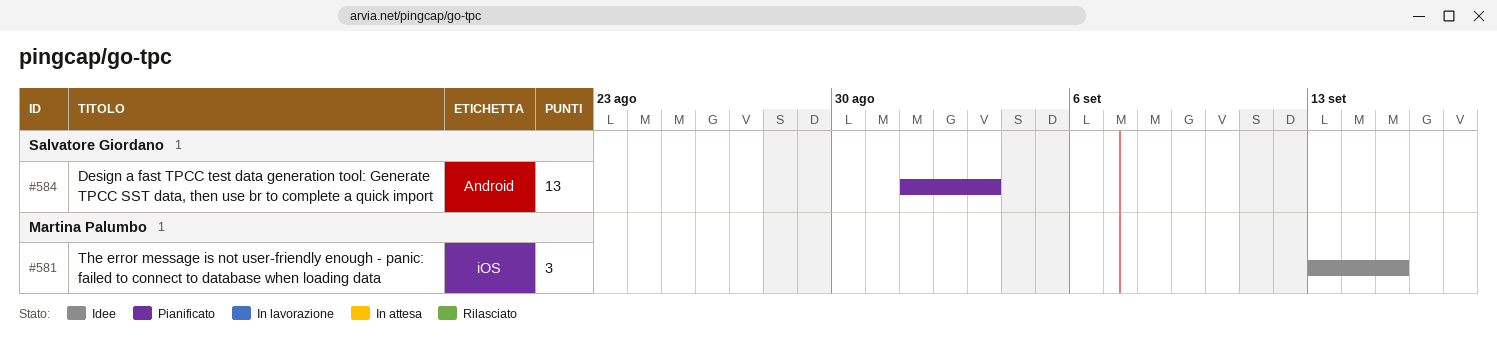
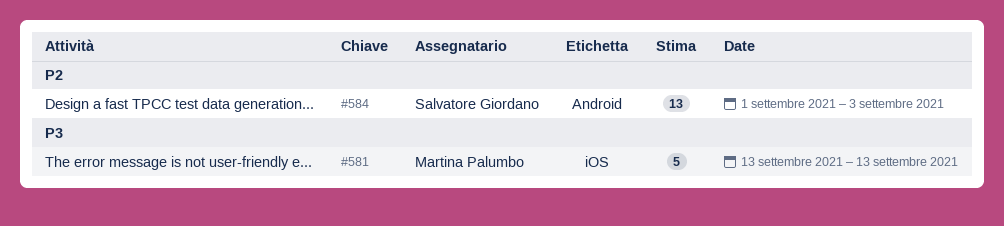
#581, estimate: 3 -> 5
#581, due: Sep 15 -> Sep 13

